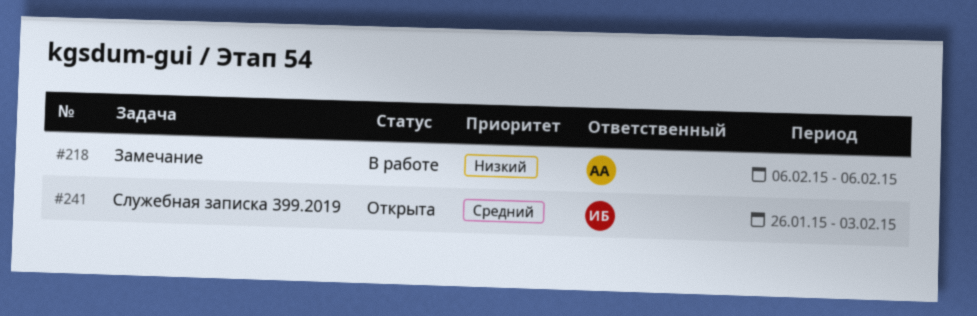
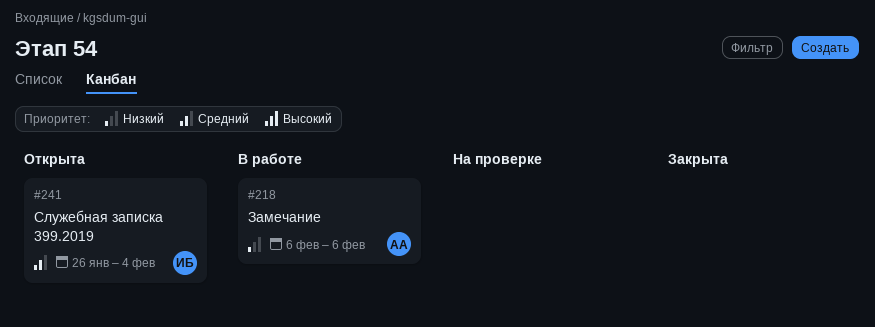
#241, due: Feb 3 -> Feb 4

